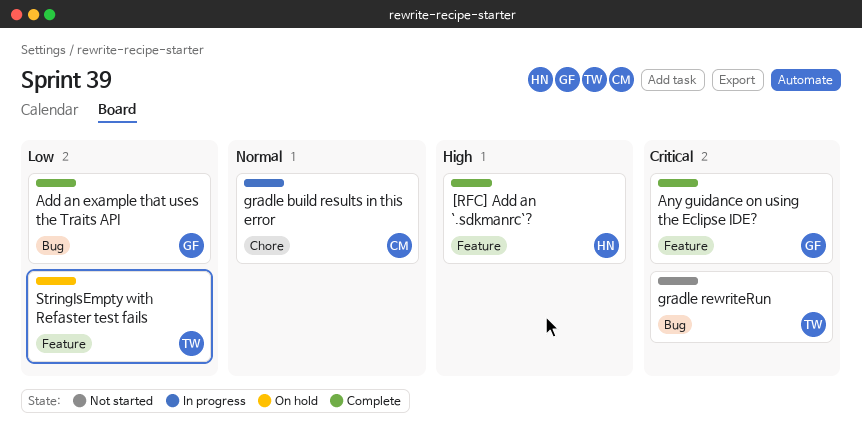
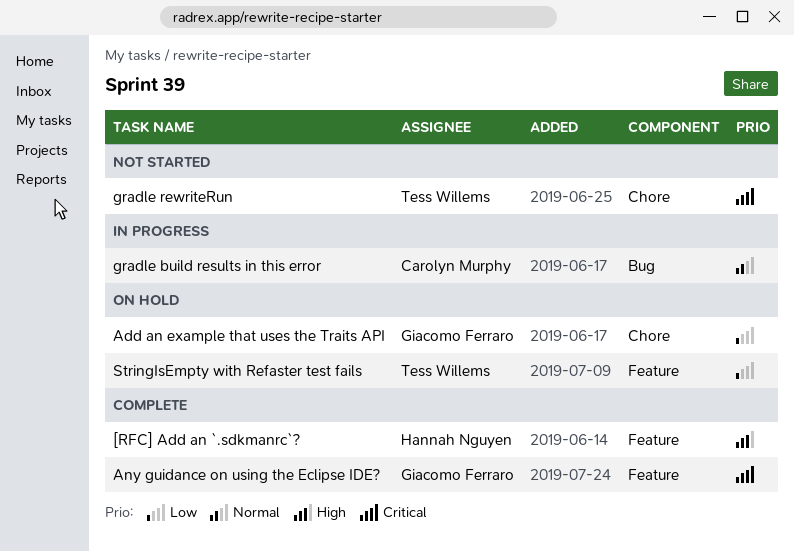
Add an example that uses the Traits API, status: Complete -> On hold
Add an example that uses the Traits API, label: Bug -> Chore
gradle build results in this error, label: Chore -> Bug
gradle rewriteRun, label: Bug -> Chore

